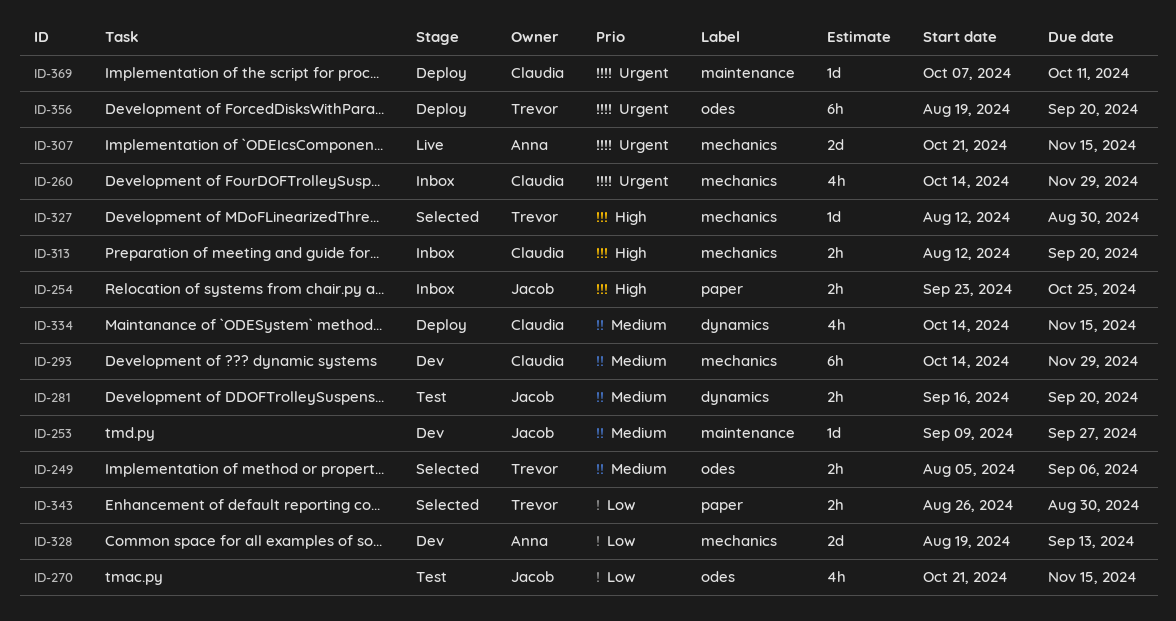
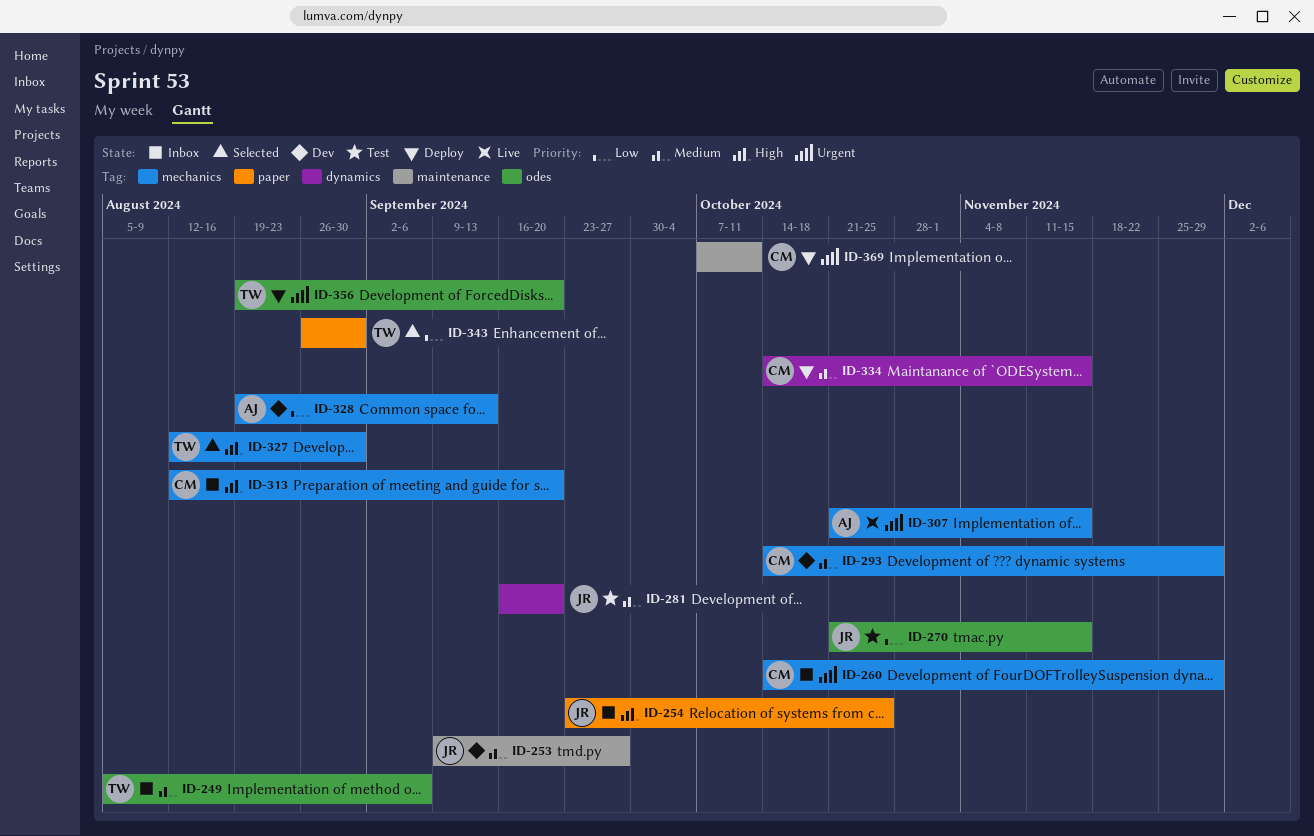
ID-249, status: Selected -> Inbox

